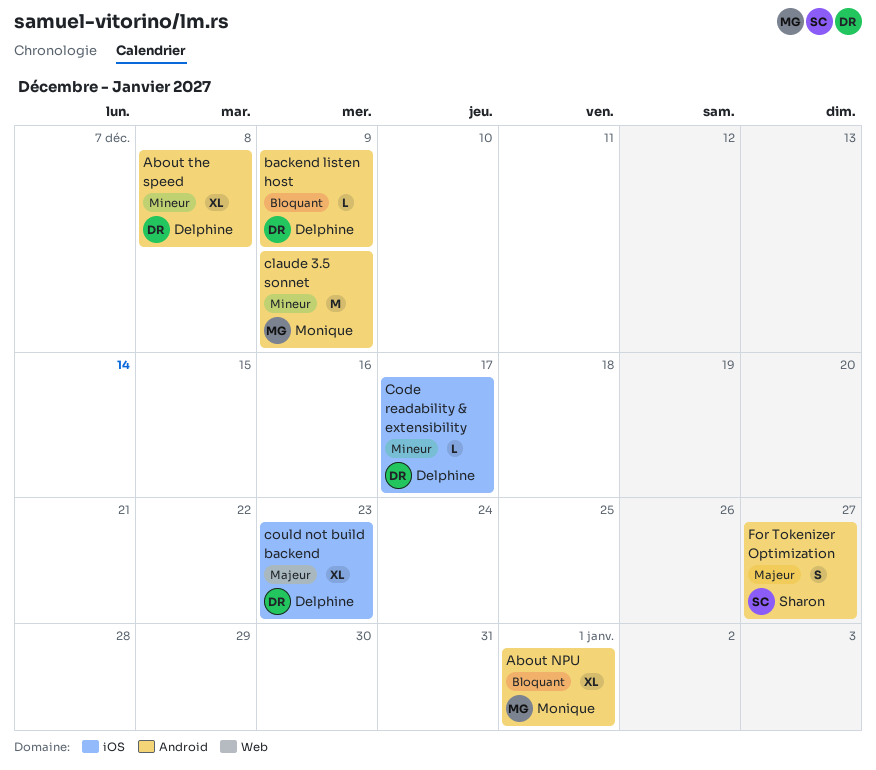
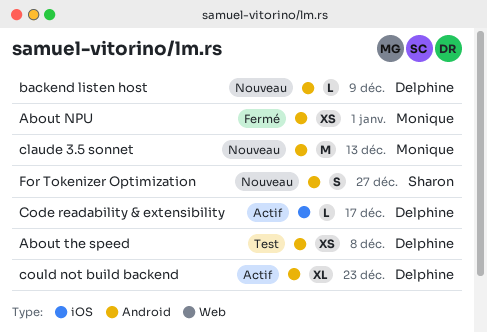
About NPU, estimate: XL -> XS
About the speed, estimate: XL -> XS
claude 3.5 sonnet, due: Dec 9 -> Dec 13
could not build backend, label: iOS -> Android

